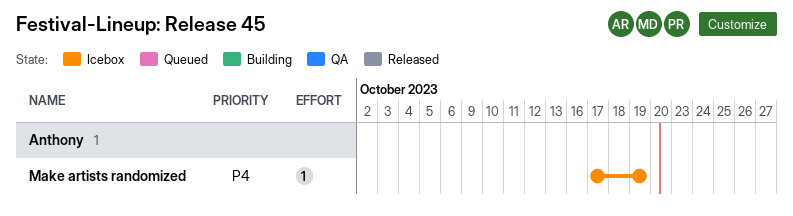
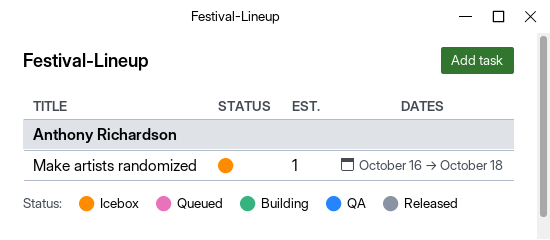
Make artists randomized, start: Oct 17 -> Oct 16
Make artists randomized, due: Oct 19 -> Oct 18

